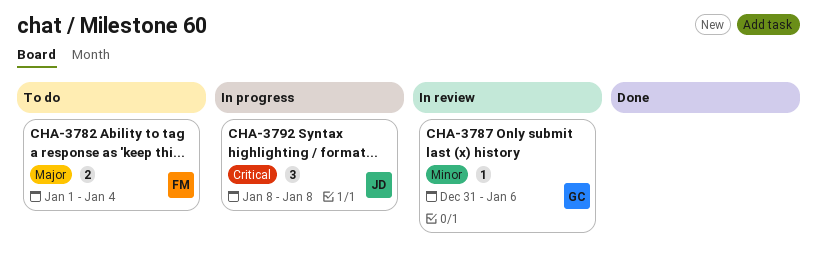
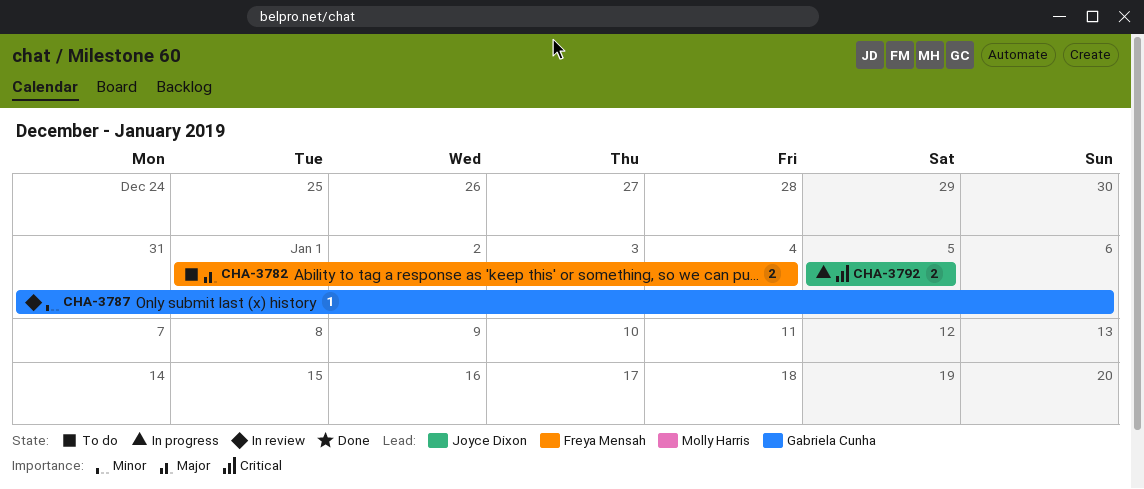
CHA-3792, estimate: 3 -> 2
CHA-3792, start: Jan 8 -> Jan 5
CHA-3792, due: Jan 8 -> Jan 5

